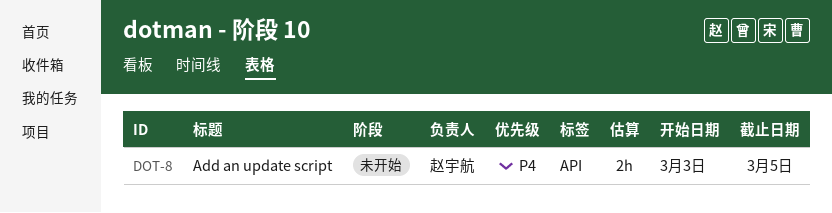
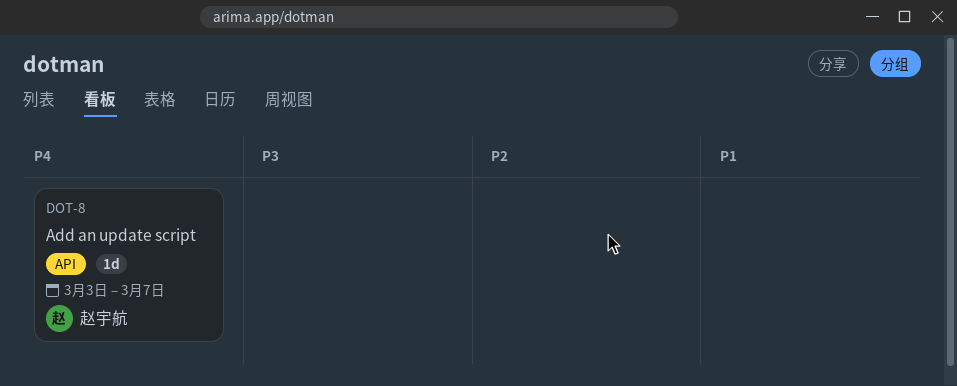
DOT-8, estimate: 2h -> 1d
DOT-8, due: Mar 5 -> Mar 7

